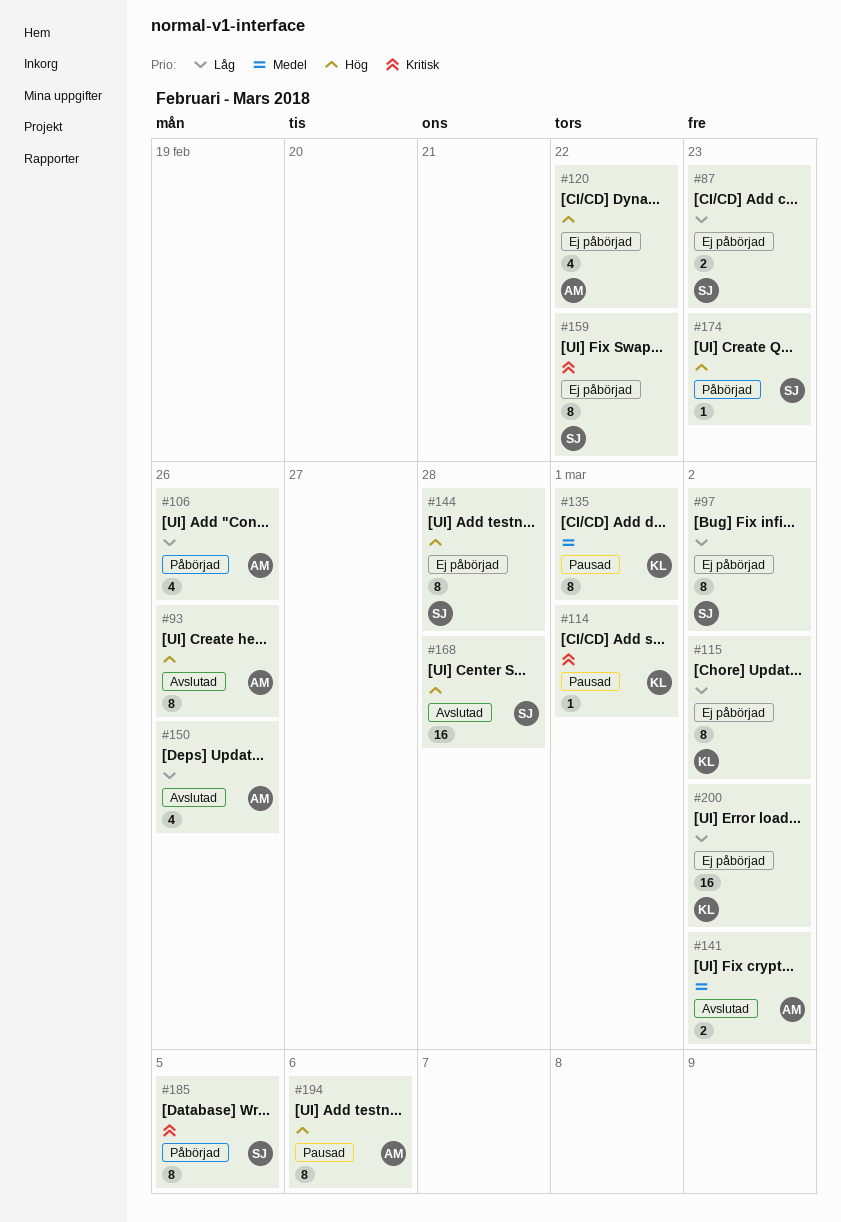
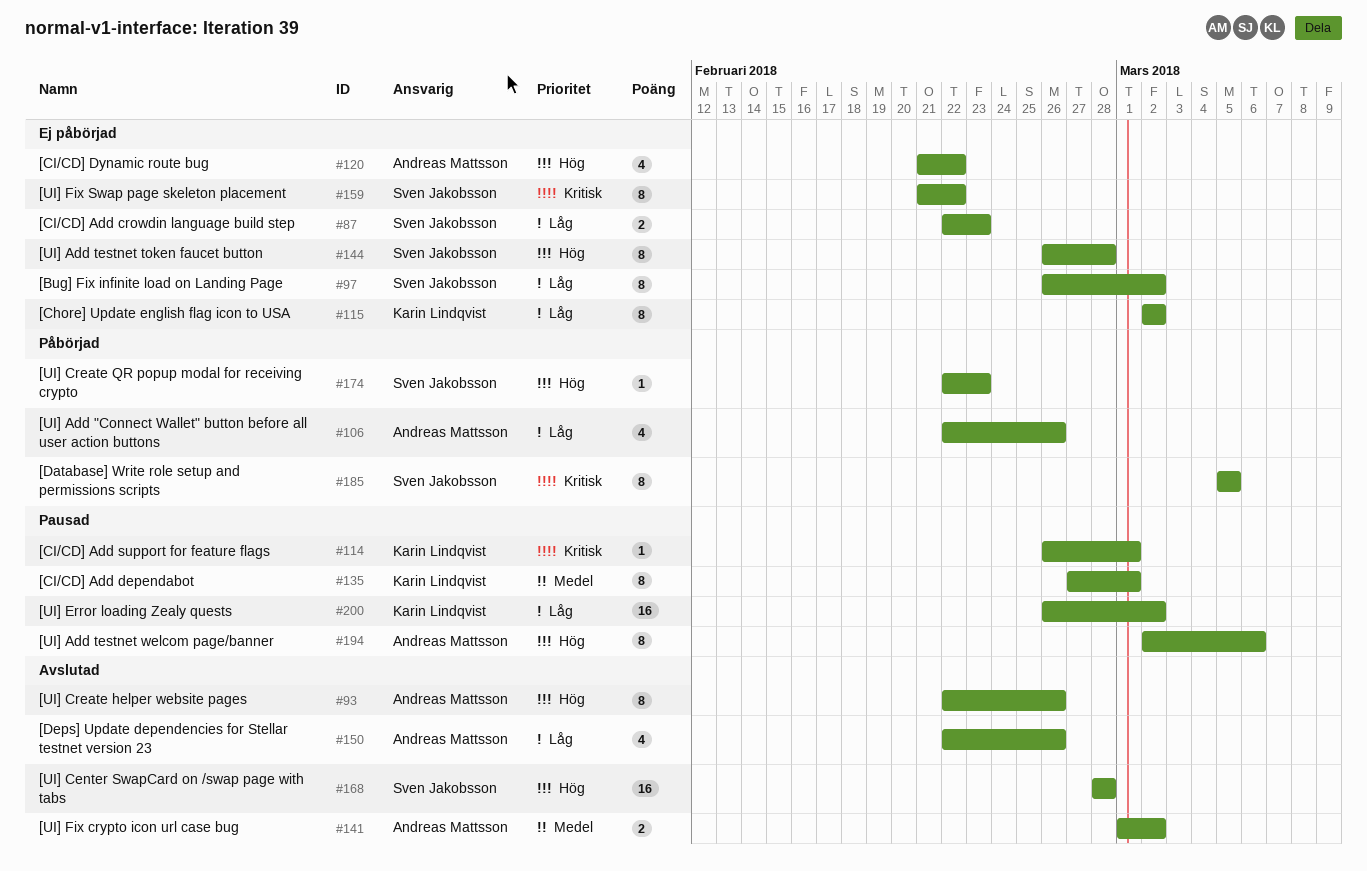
#200, status: Ej påbörjad -> Pausad

